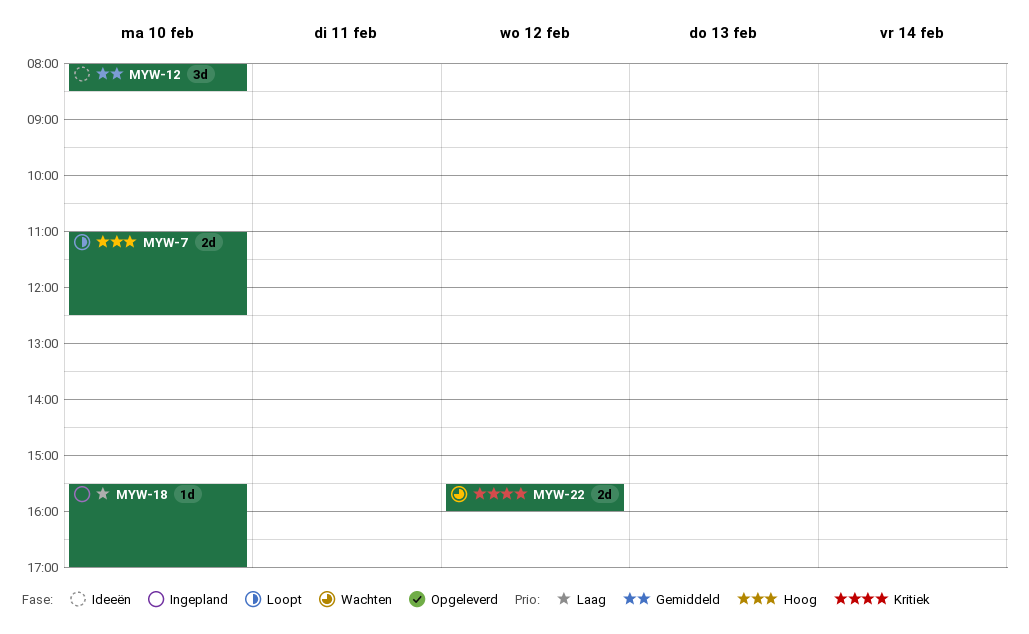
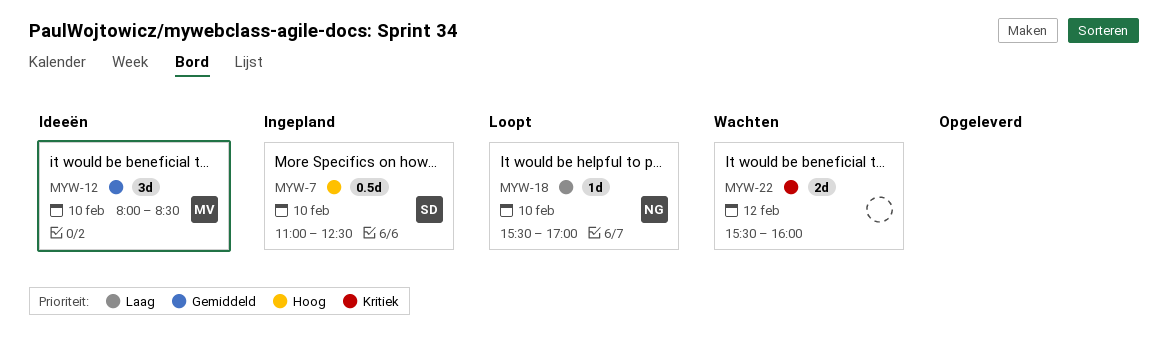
MYW-7, status: Loopt -> Ingepland
MYW-7, estimate: 2d -> 0.5d
MYW-18, status: Ingepland -> Loopt

